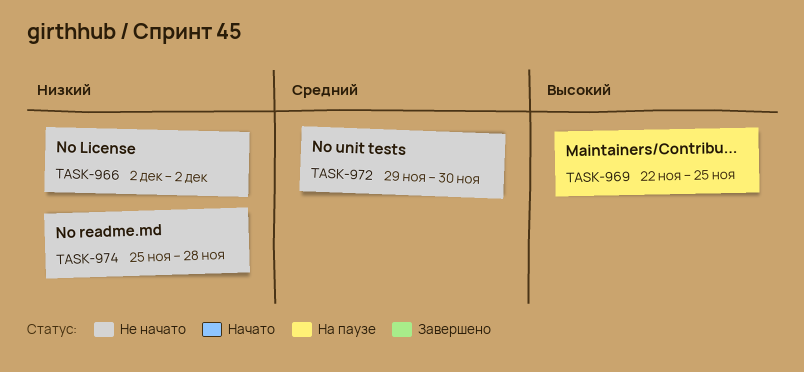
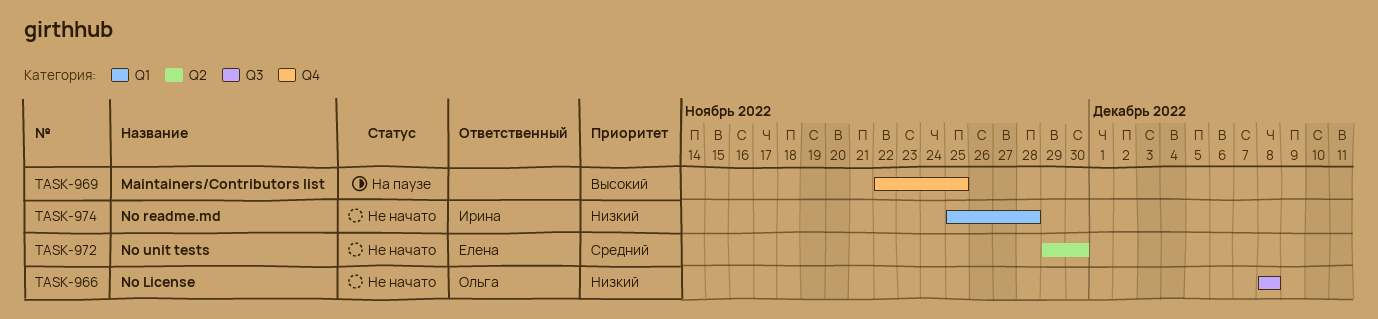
TASK-966, start: Dec 2 -> Dec 8
TASK-966, due: Dec 2 -> Dec 8

